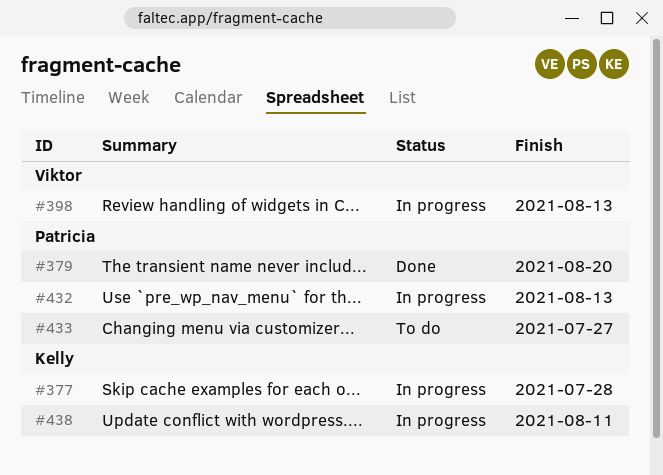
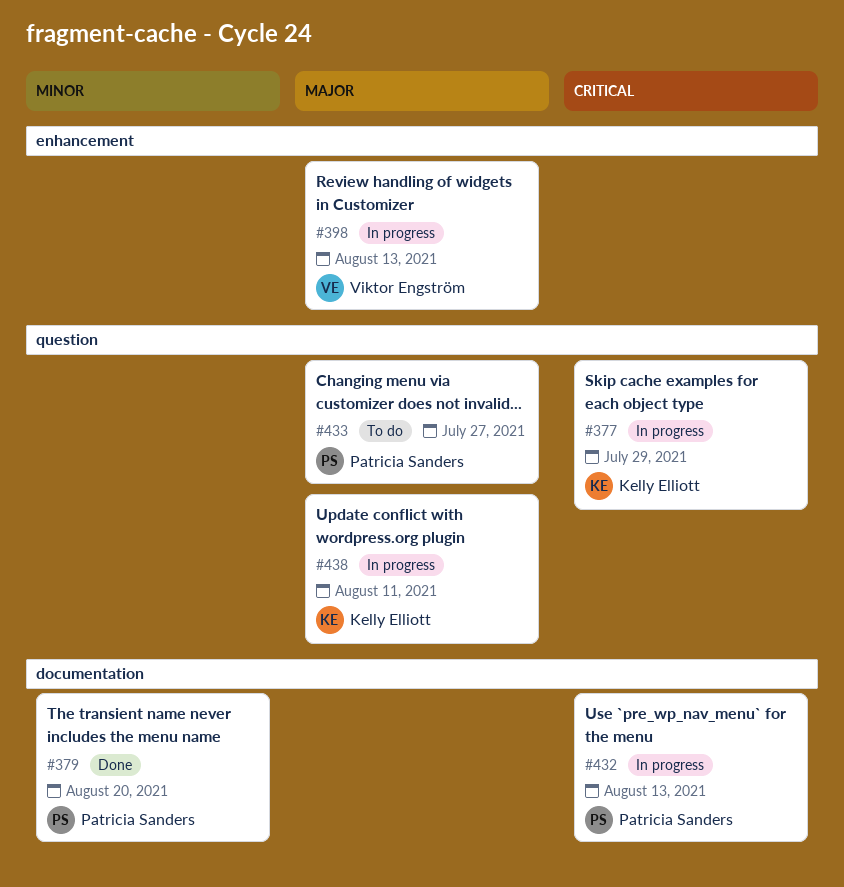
#377, due: Jul 28 -> Jul 29

